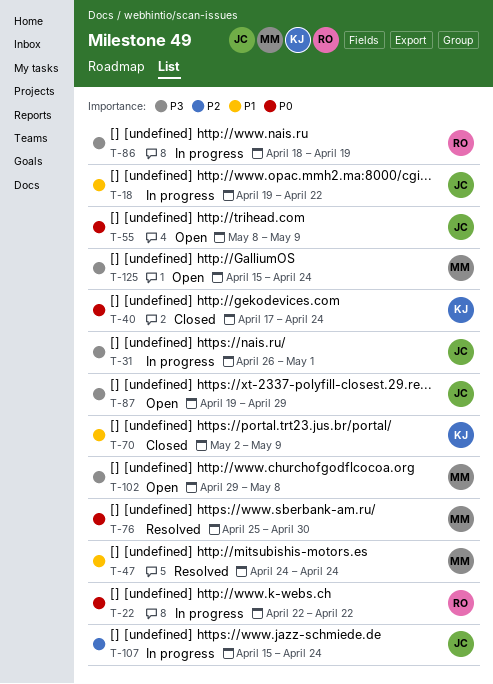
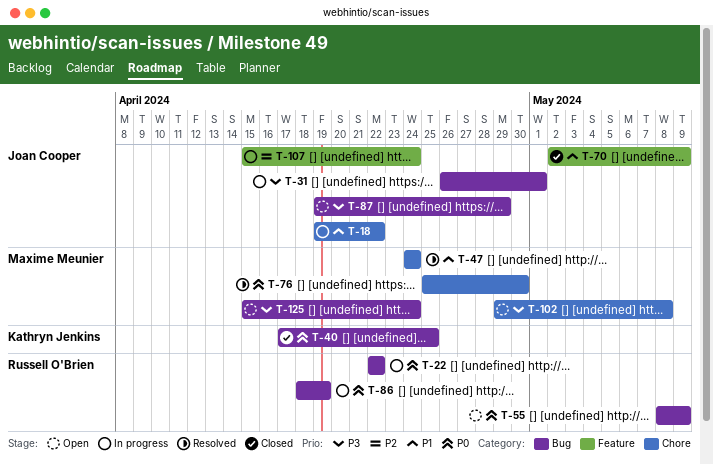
T-40, due: Apr 24 -> Apr 25
T-55, owner: Joan Cooper -> Russell O'Brien
T-70, owner: Kathryn Jenkins -> Joan Cooper
T-86, priority: P3 -> P0

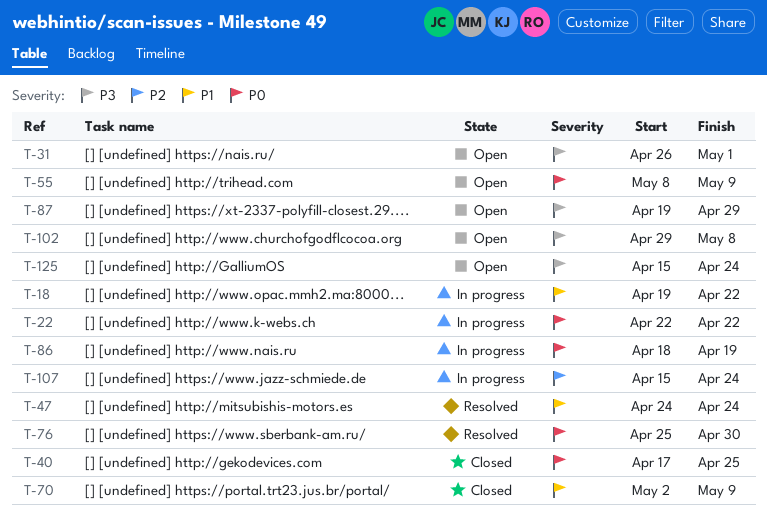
T-31, status: In progress -> Open

